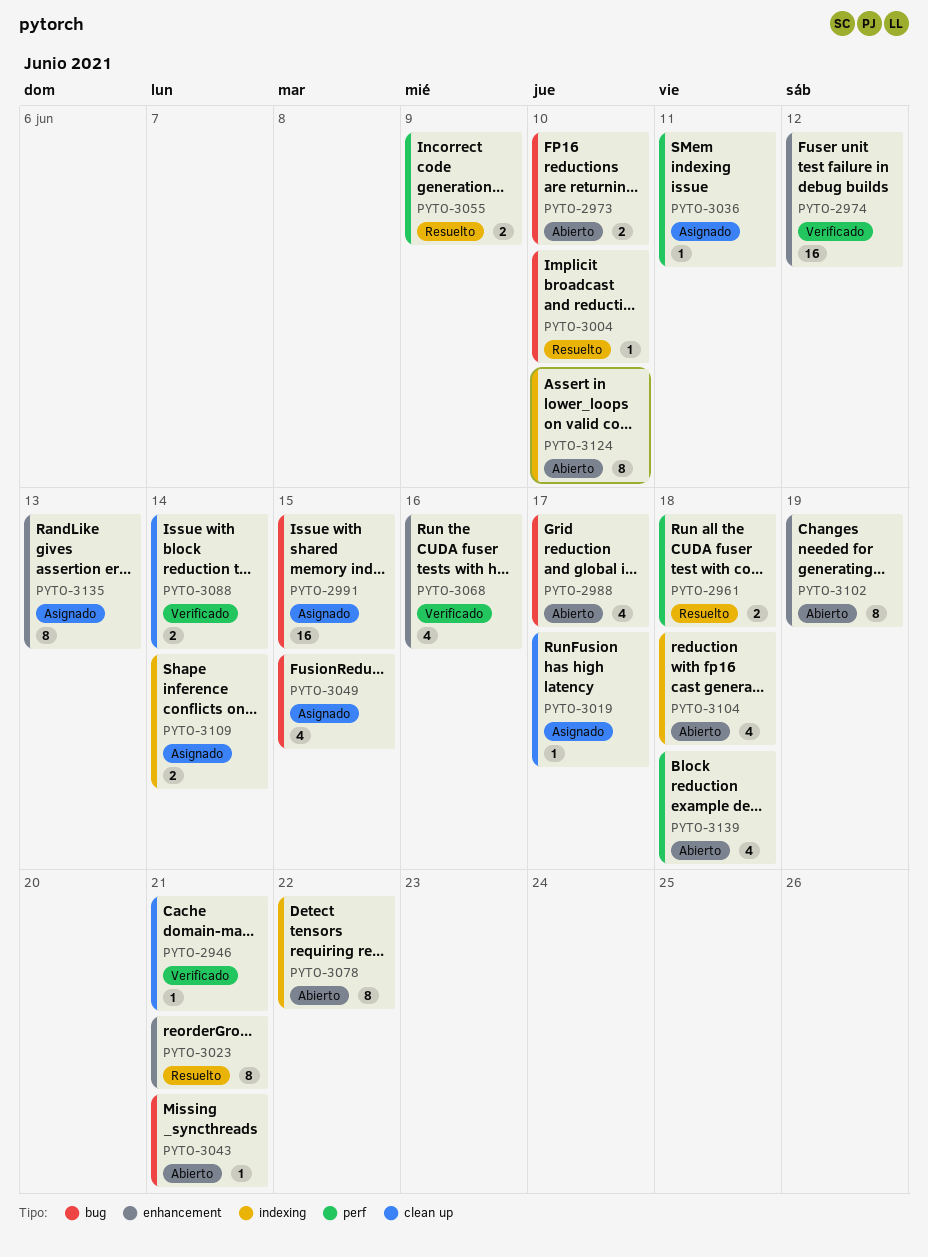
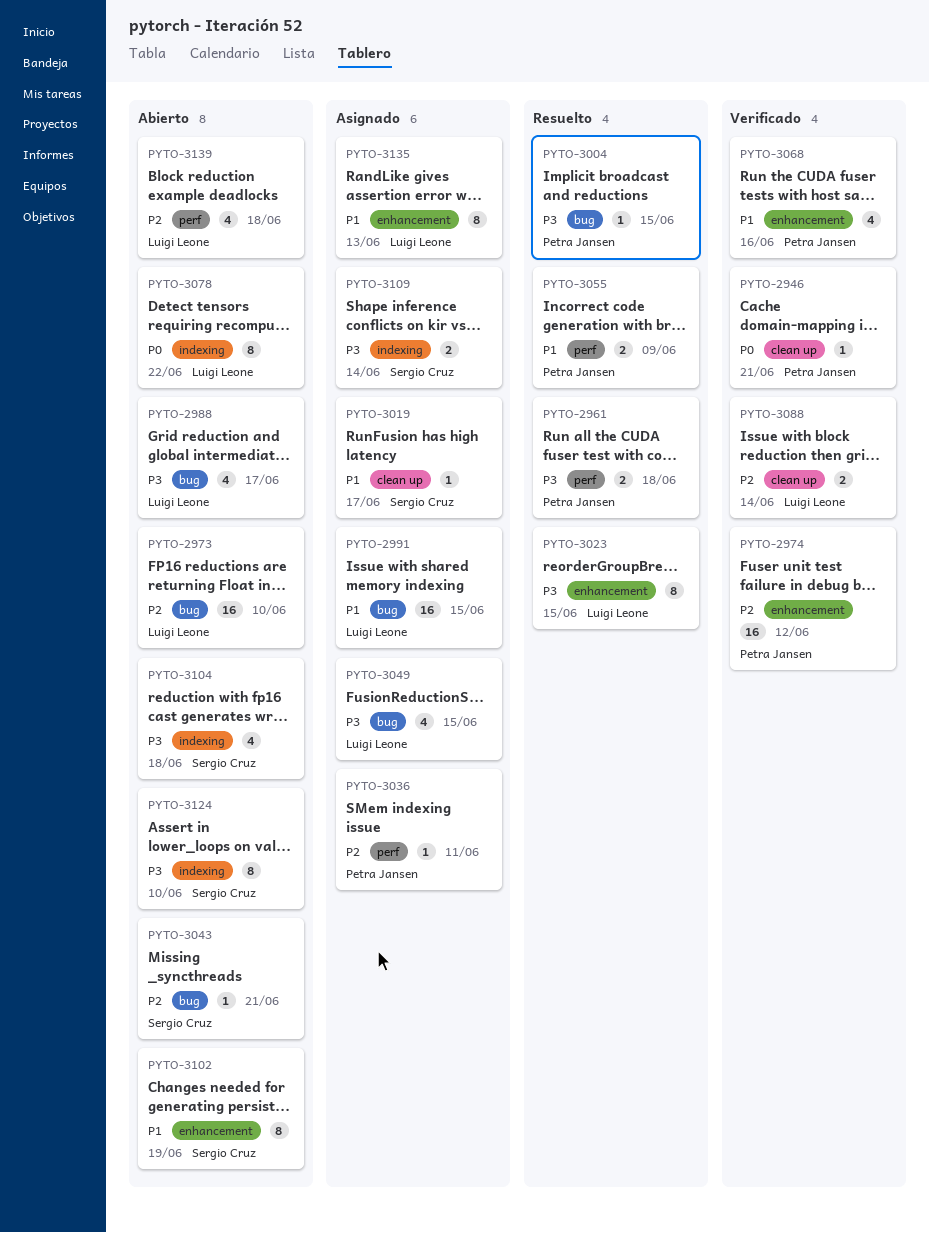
PYTO-2973, estimate: 2 -> 16
PYTO-3004, due: Jun 10 -> Jun 15
PYTO-3023, due: Jun 21 -> Jun 15

